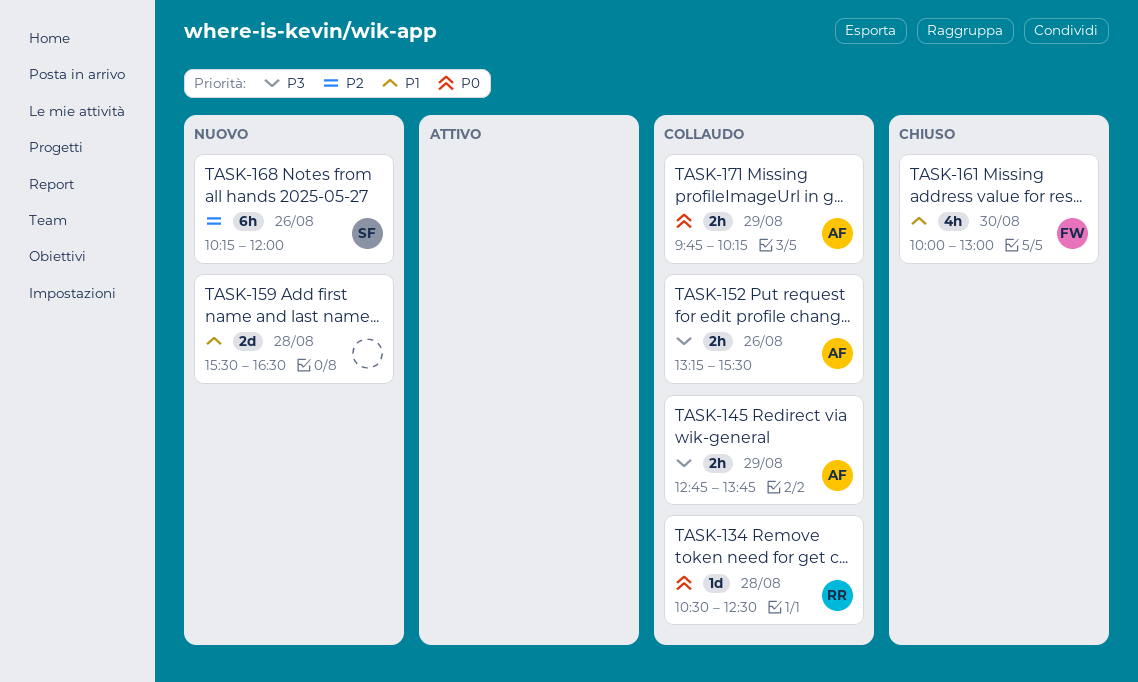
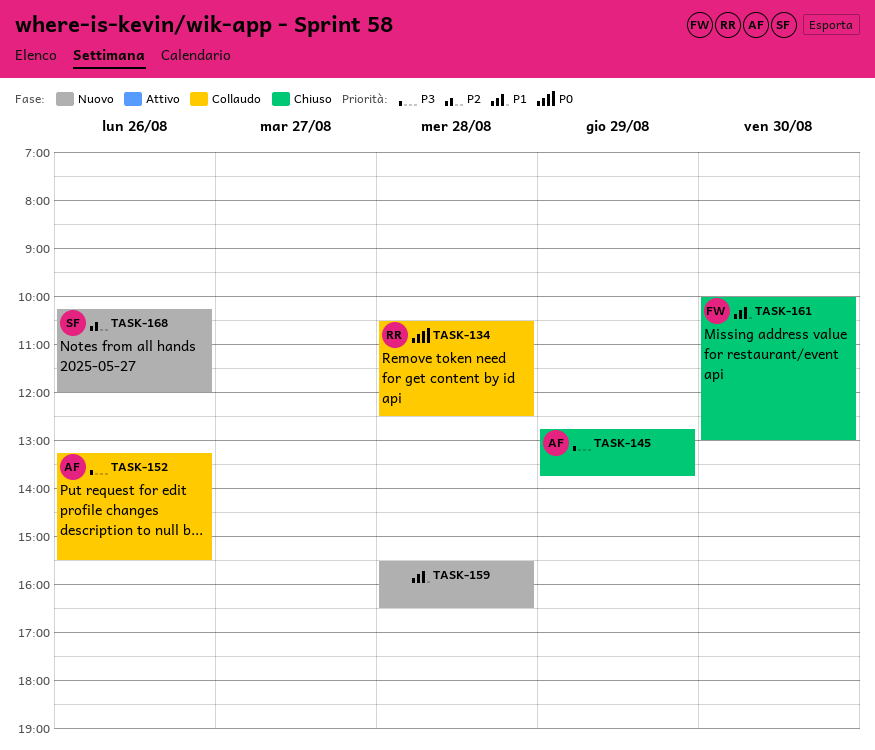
TASK-145, status: Collaudo -> Chiuso
TASK-171: present -> none

